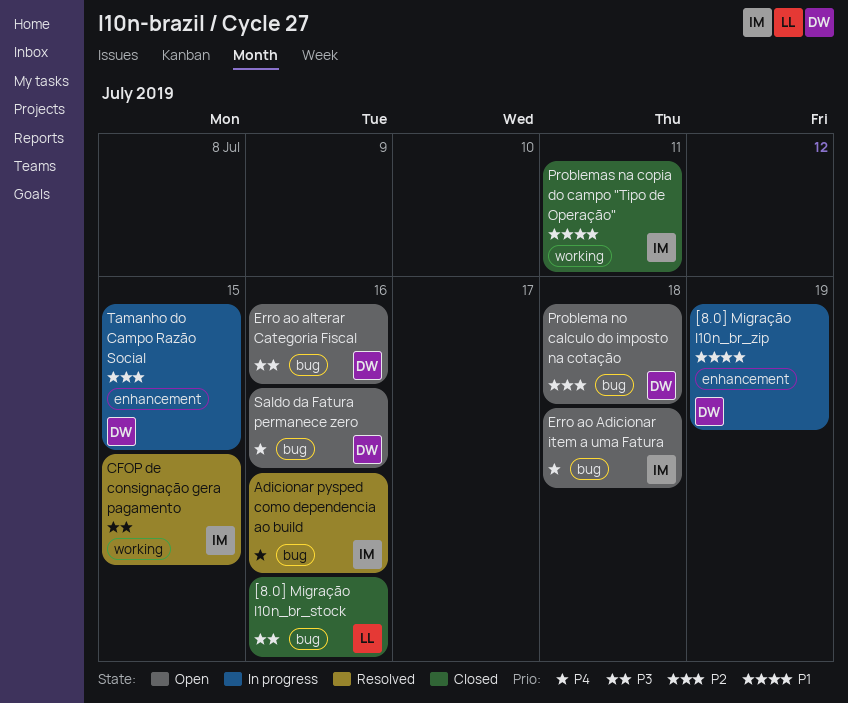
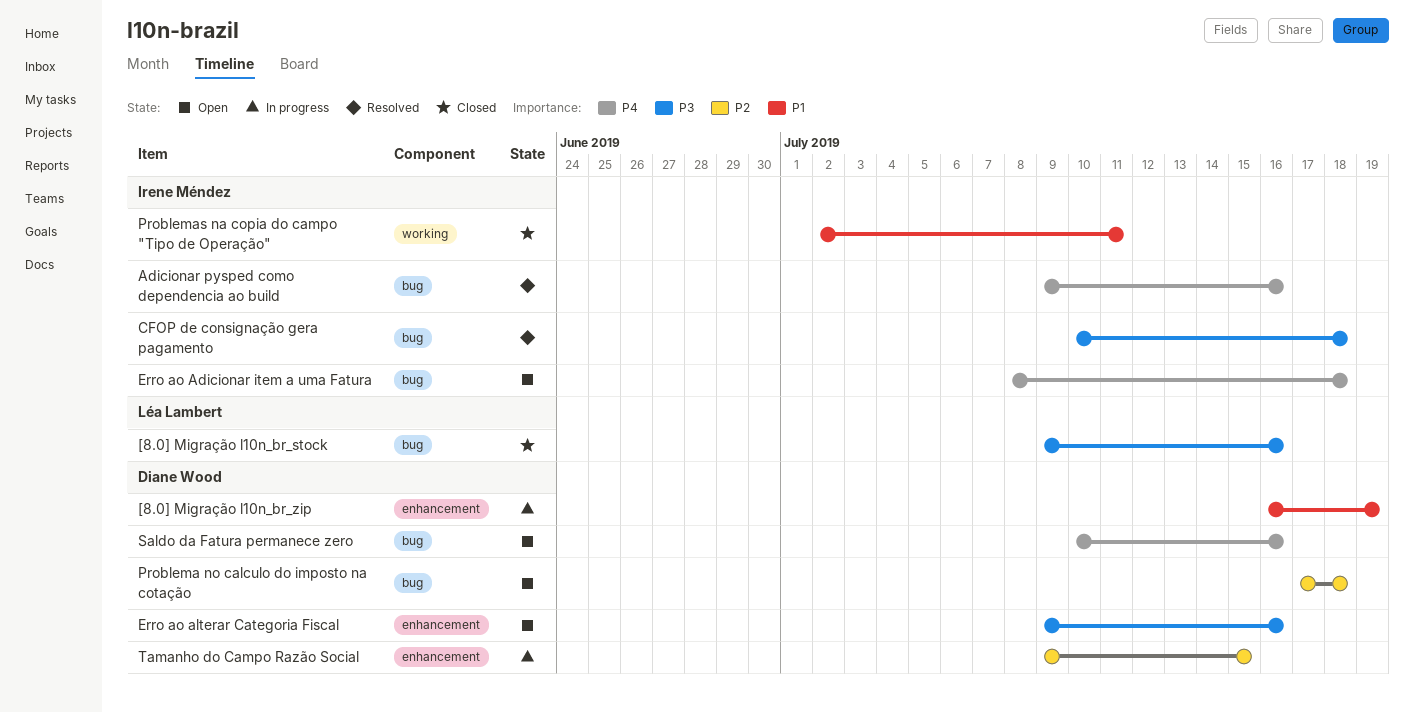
CFOP de consignação gera pagamento, label: working -> bug
CFOP de consignação gera pagamento, due: Jul 15 -> Jul 18
Erro ao alterar Categoria Fiscal, label: bug -> enhancement

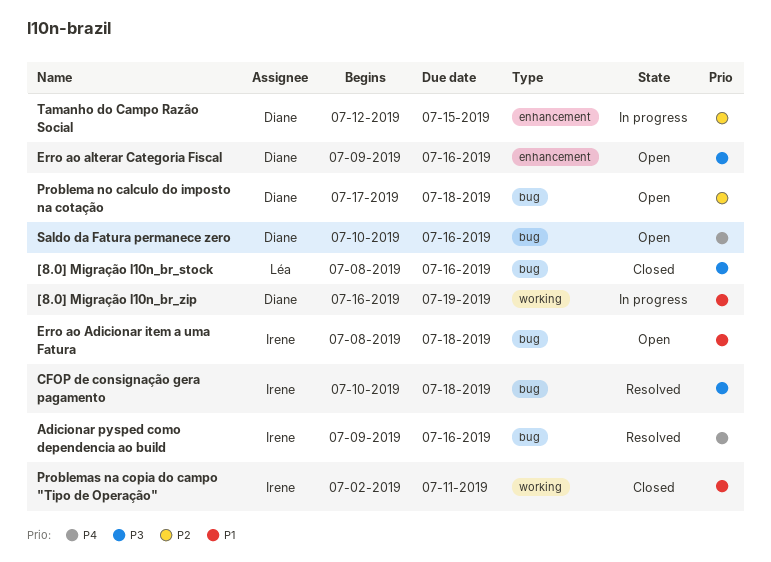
[8.0] Migração l10n_br_stock, start: Jul 9 -> Jul 8
[8.0] Migração l10n_br_zip, label: enhancement -> working
Erro ao Adicionar item a uma Fatura, priority: P4 -> P1
Tamanho do Campo Razão Social, start: Jul 9 -> Jul 12

